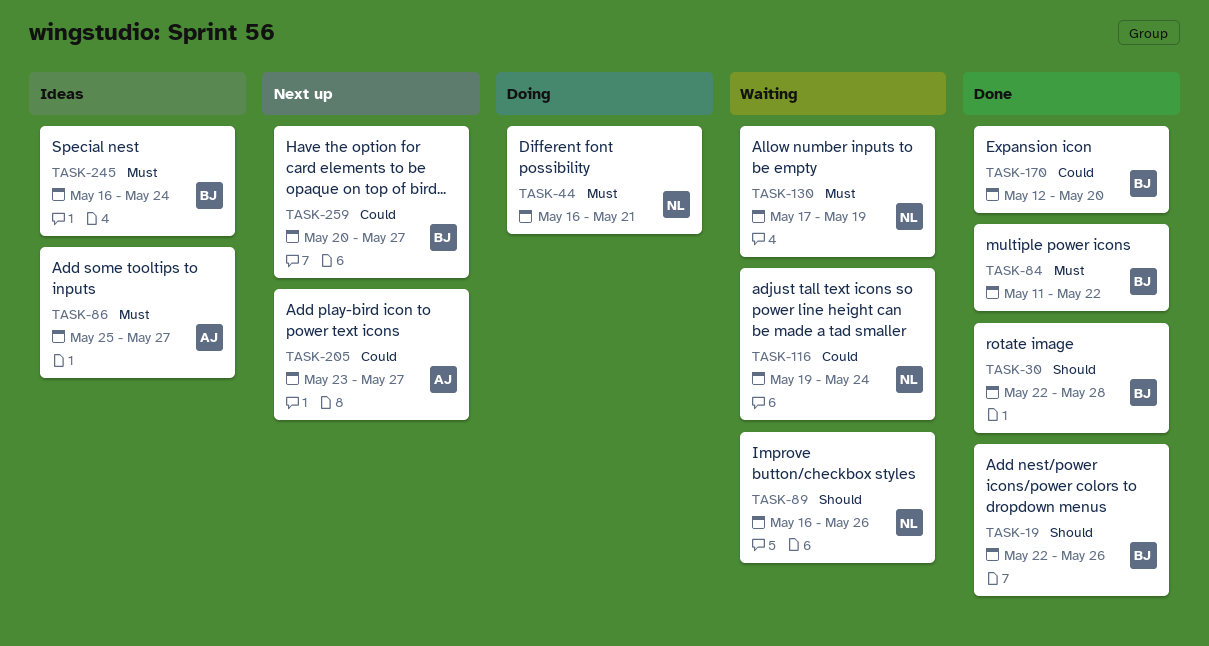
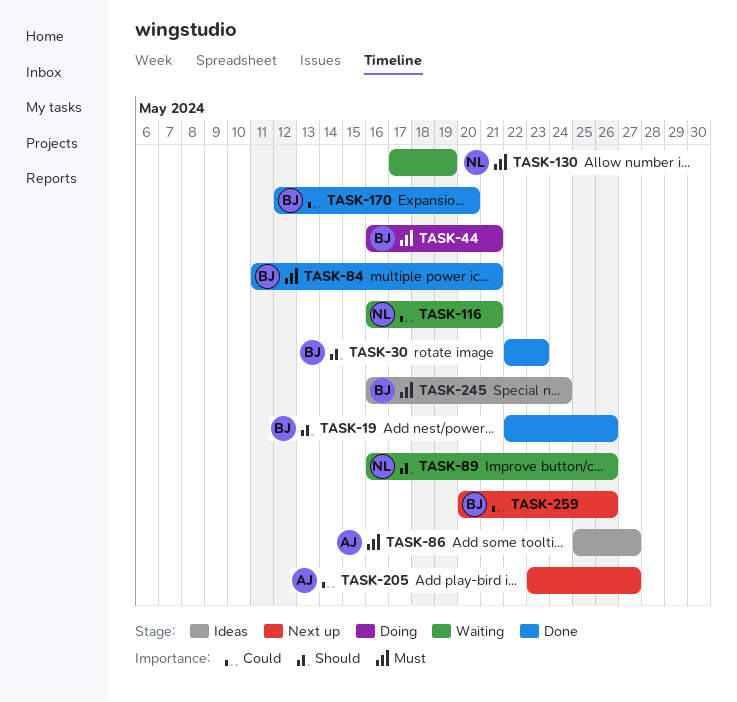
TASK-30, due: May 28 -> May 23
TASK-44, owner: NL -> BJ
TASK-84, due: May 22 -> May 21
TASK-116, start: May 19 -> May 16
TASK-116, due: May 24 -> May 21
TASK-259, due: May 27 -> May 26

